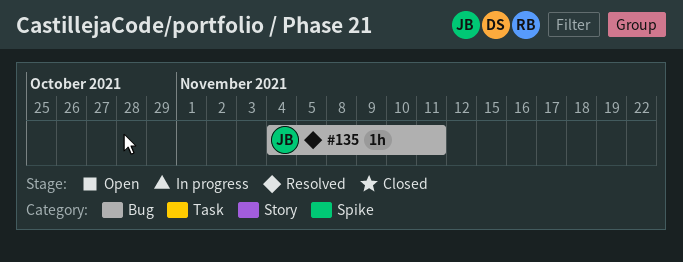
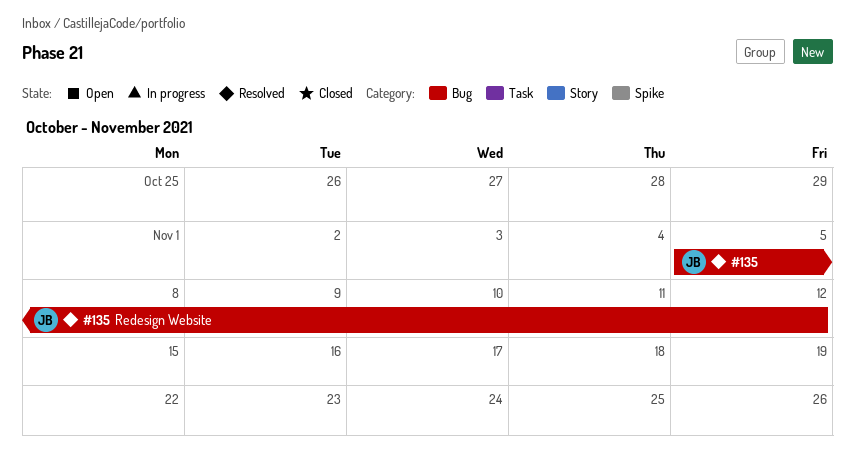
#135, start: Nov 4 -> Nov 5
#135, due: Nov 11 -> Nov 12

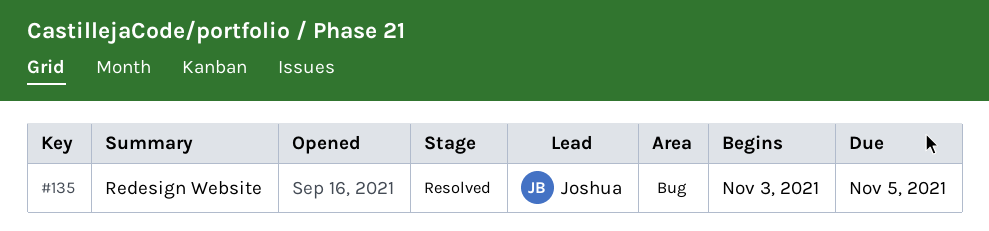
#135, start: Nov 5 -> Nov 3
#135, due: Nov 12 -> Nov 5

